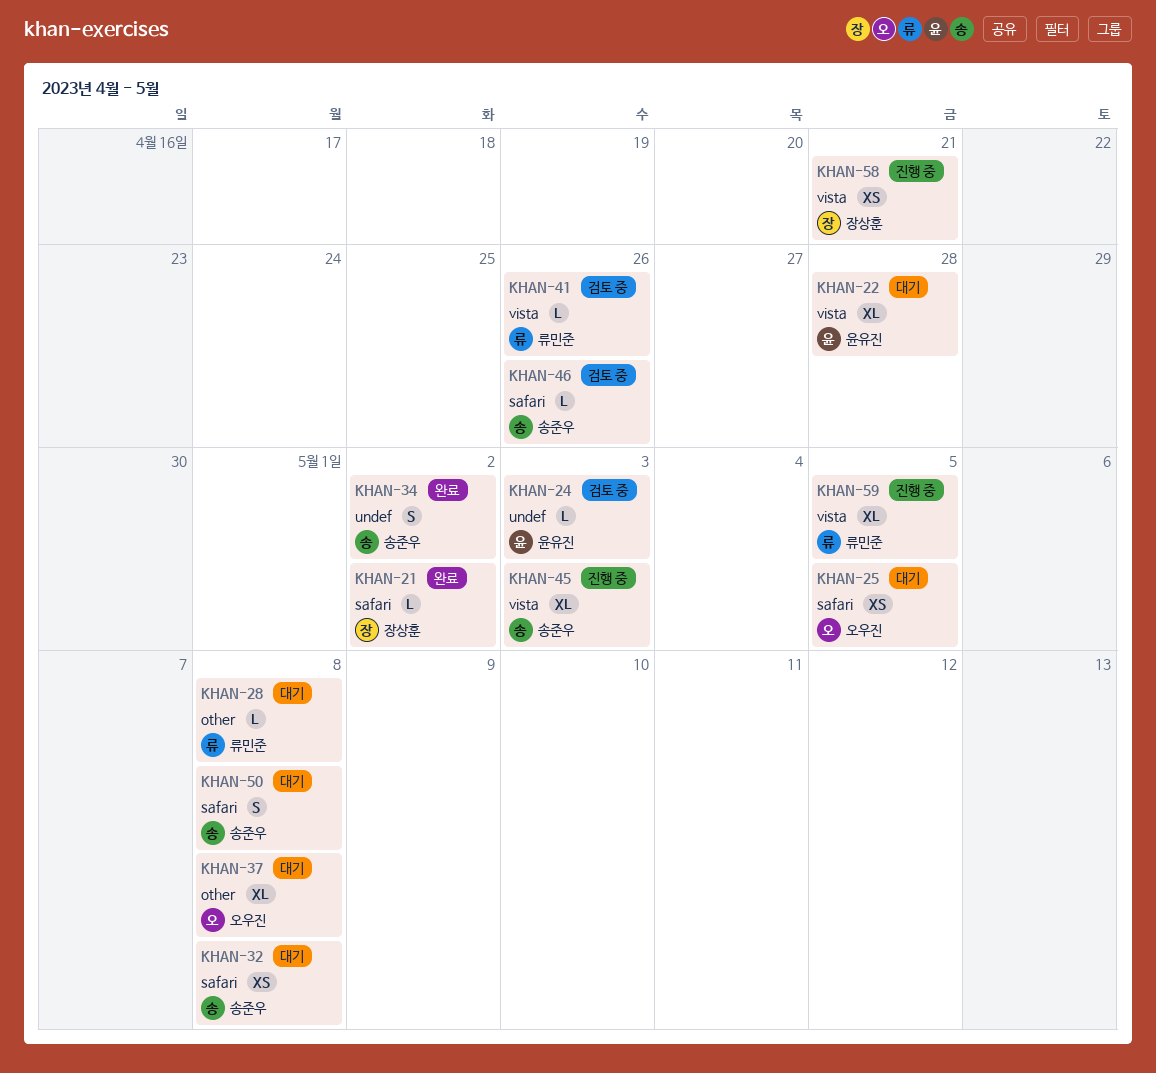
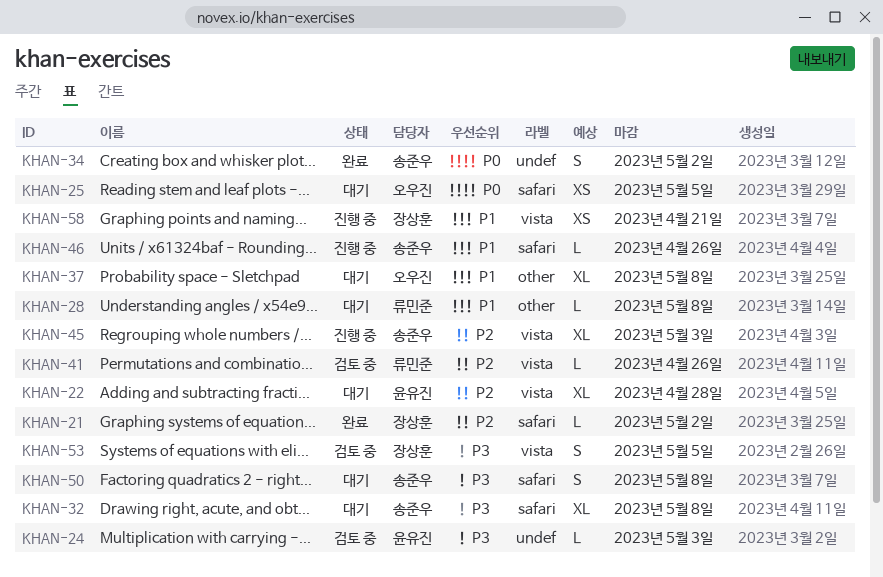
KHAN-32, estimate: XS -> XL
KHAN-46, status: 검토 중 -> 진행 중
KHAN-53: none -> present
KHAN-59: present -> none

